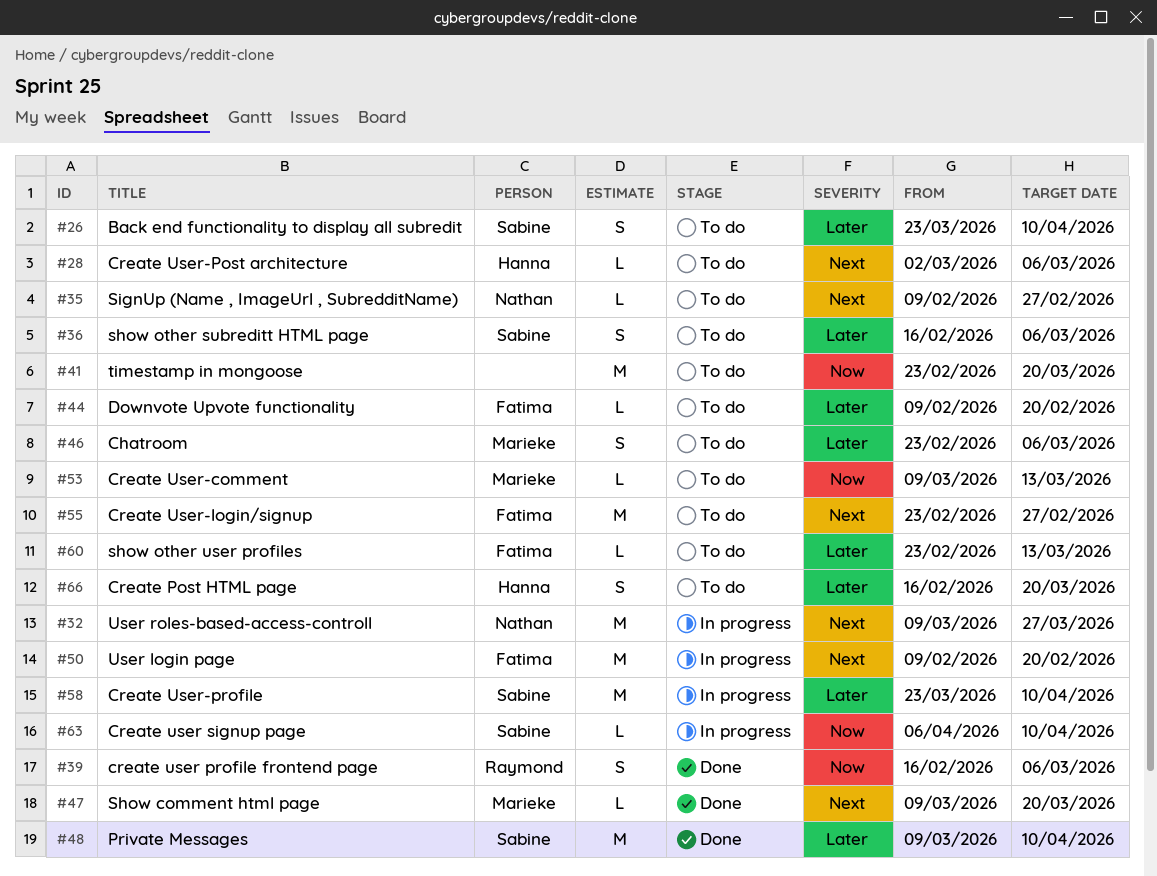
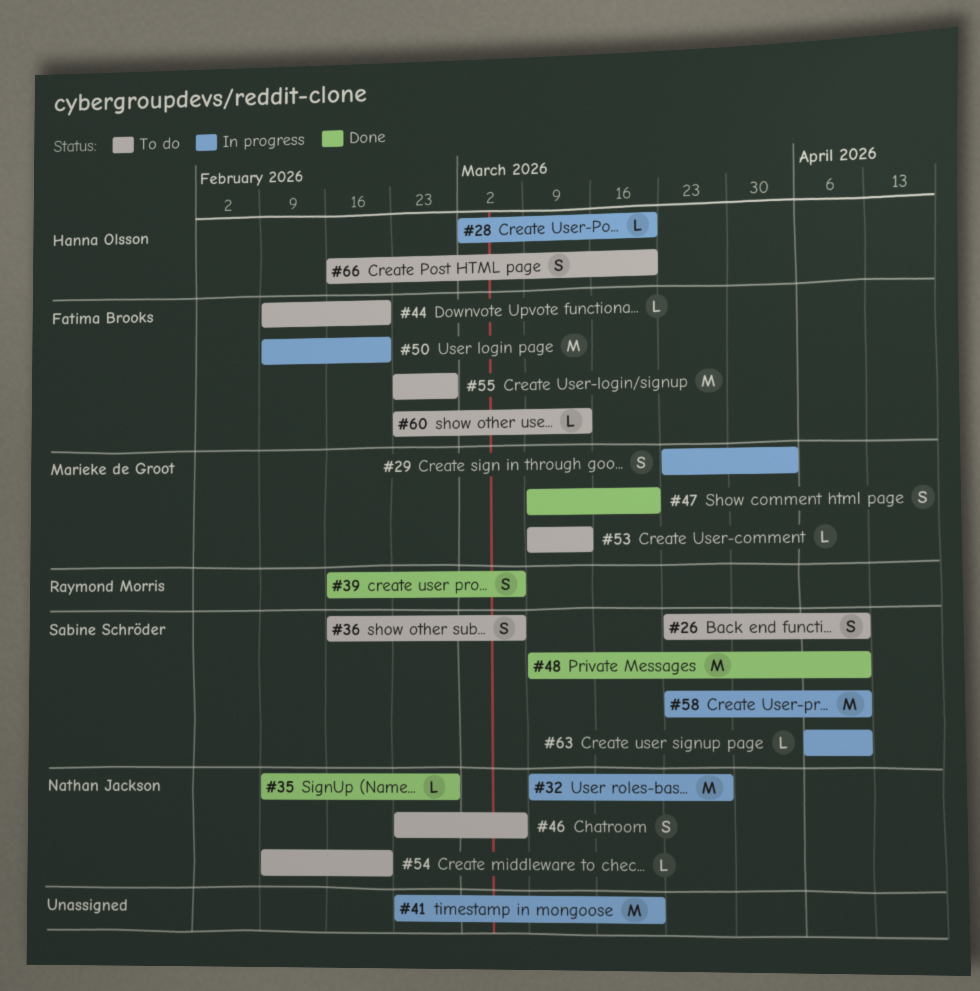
#28, status: To do -> In progress
#28, due: Mar 6 -> Mar 20
#29: none -> present
#35, status: To do -> Done
#41, status: To do -> In progress
#46, owner: Marieke de Groot -> Nathan Jackson
#47, estimate: L -> S
#54: none -> present

